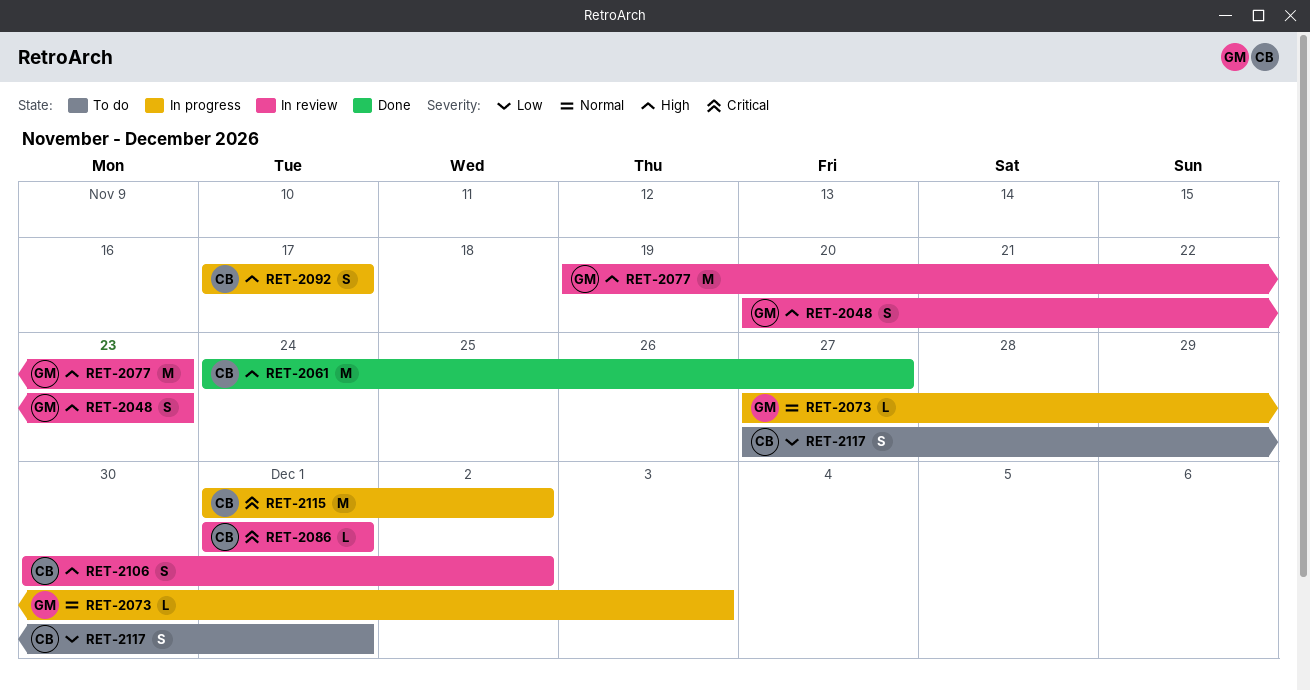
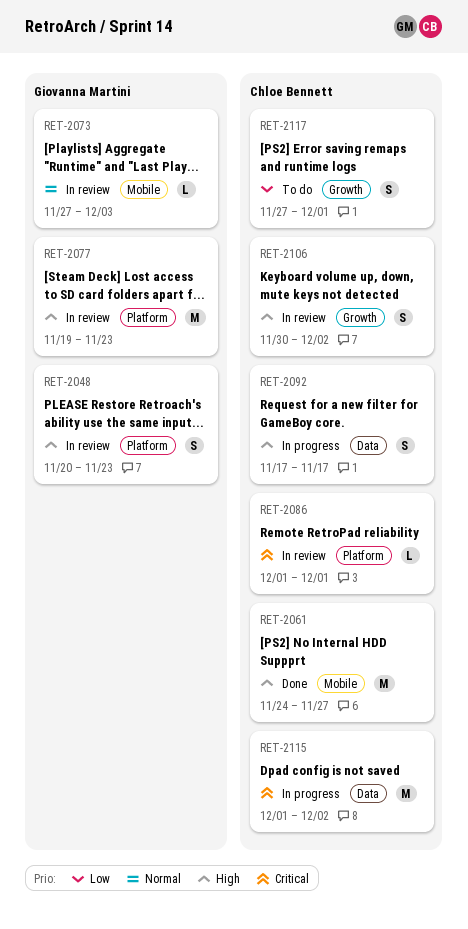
RET-2073, status: In progress -> In review

